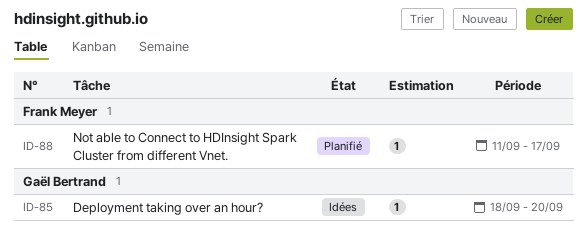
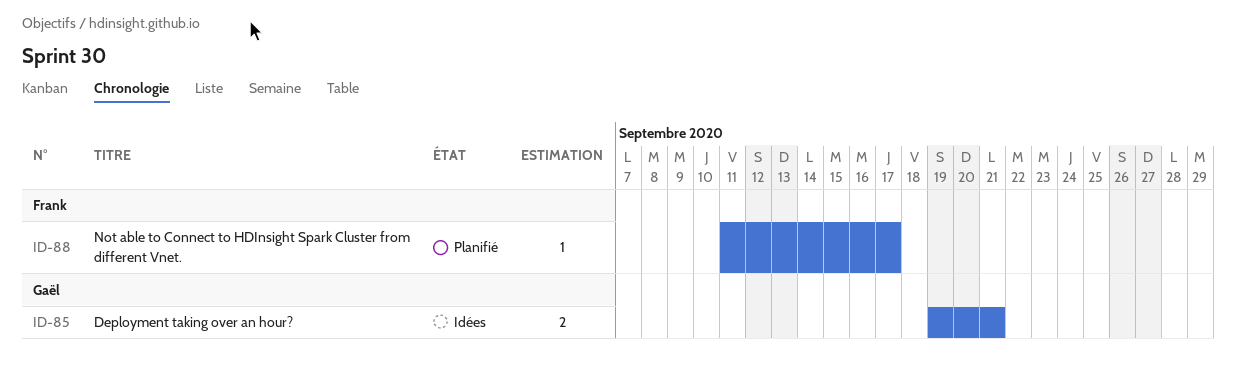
ID-85, estimate: 1 -> 2
ID-85, start: Sep 18 -> Sep 19
ID-85, due: Sep 20 -> Sep 21

